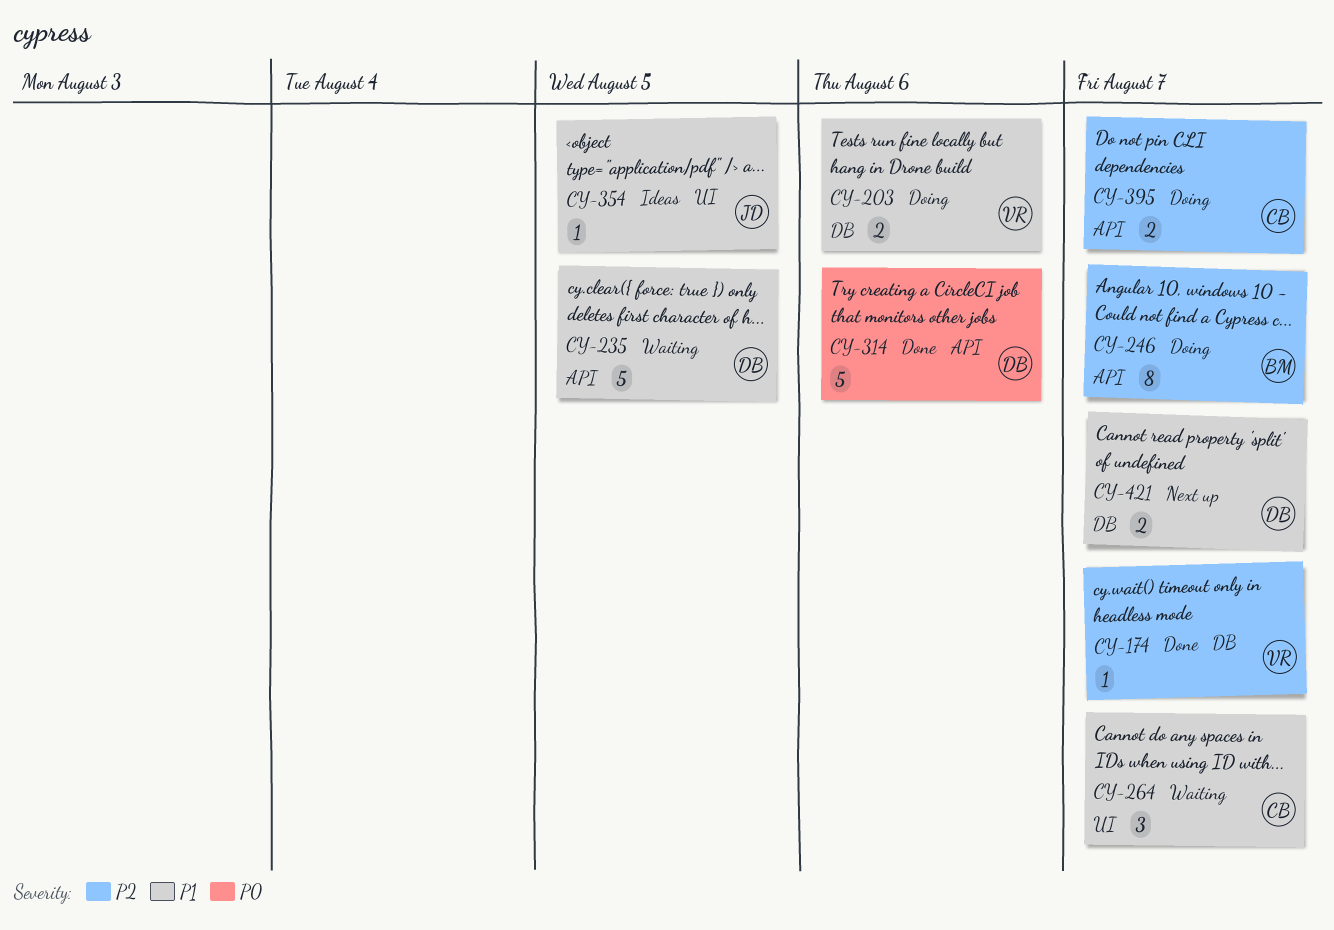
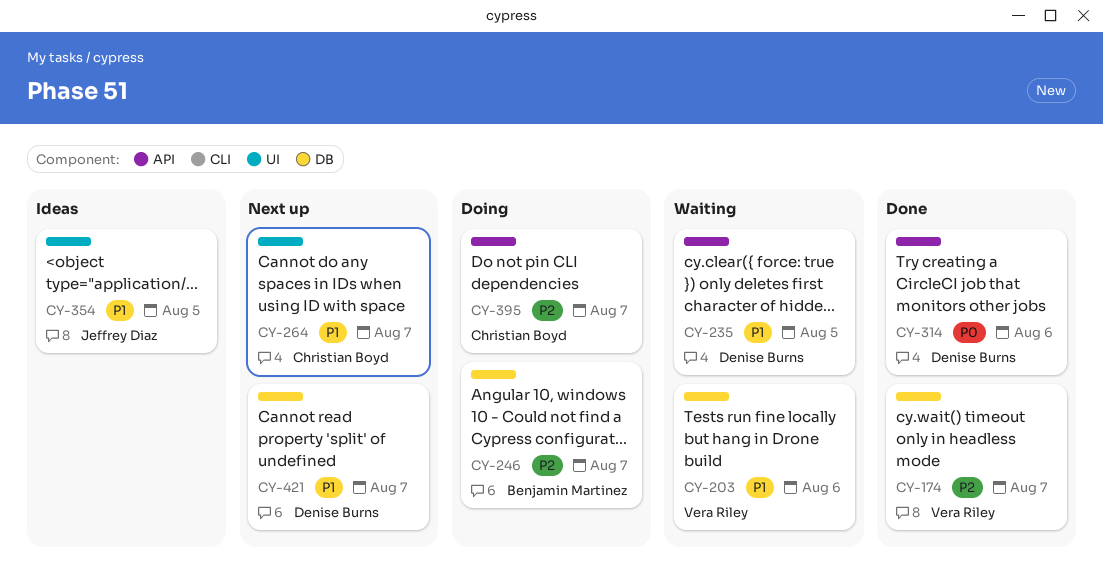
CY-203, status: Doing -> Waiting
CY-246, label: API -> DB
CY-264, status: Waiting -> Next up

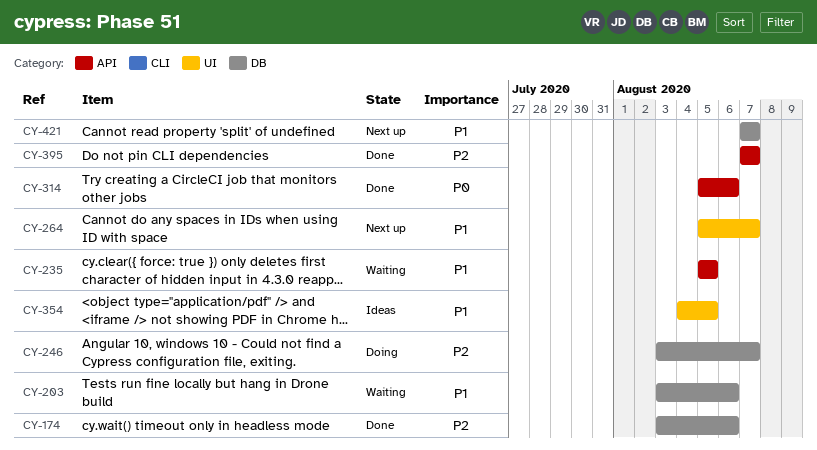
CY-174, due: Aug 7 -> Aug 6
CY-395, status: Doing -> Done

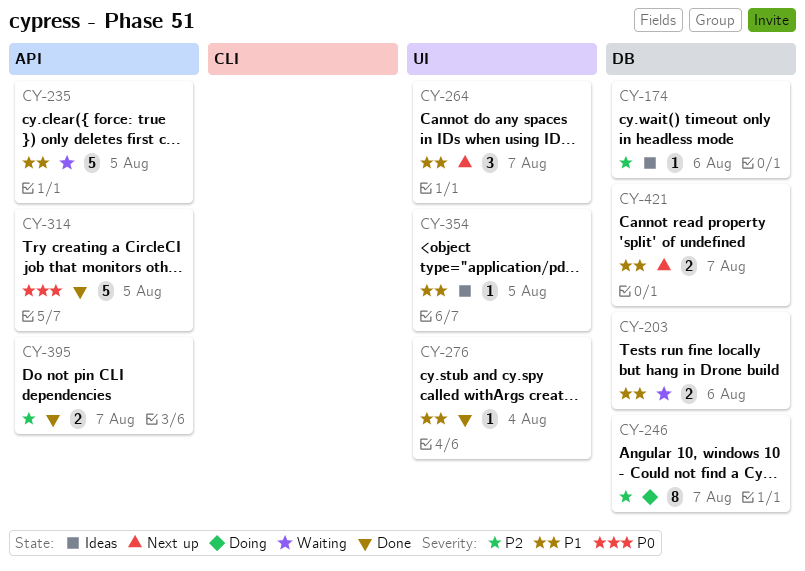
CY-174, status: Done -> Ideas
CY-276: none -> present
CY-314, due: Aug 6 -> Aug 5

